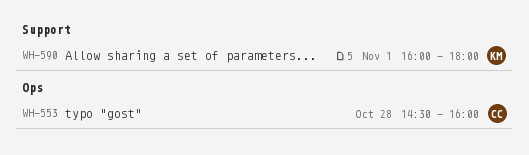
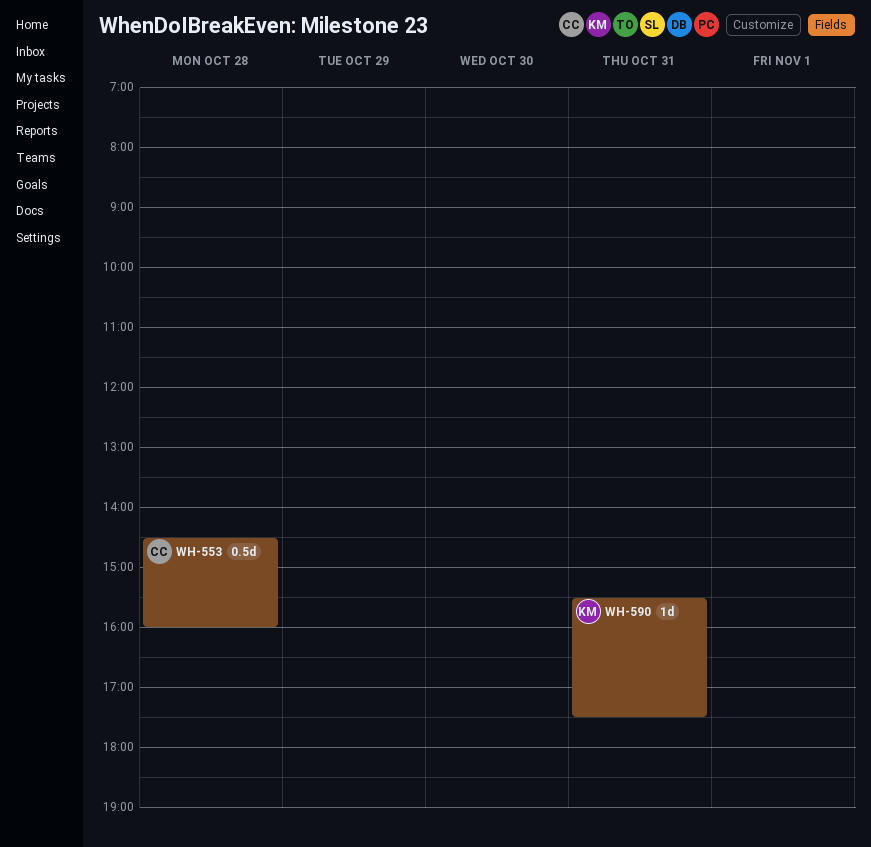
WH-590, day: Nov 1 -> Oct 31
WH-590, begins: 16:00 -> 15:30
WH-590, ends: 18:00 -> 17:30

